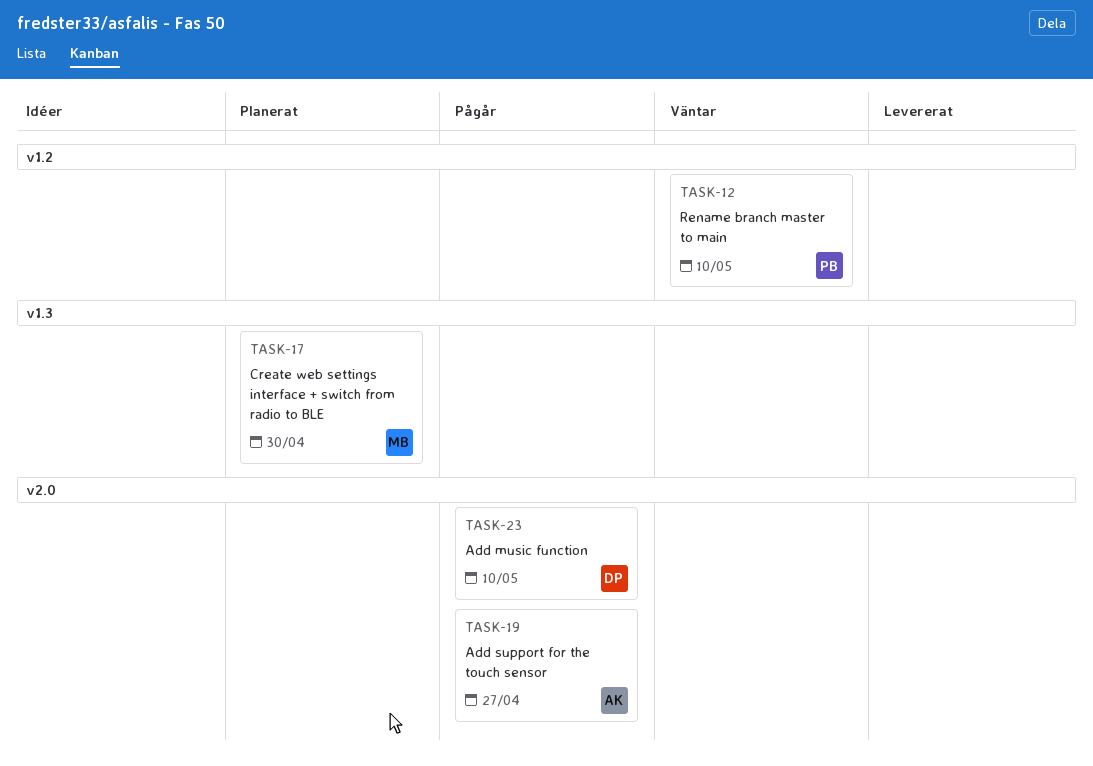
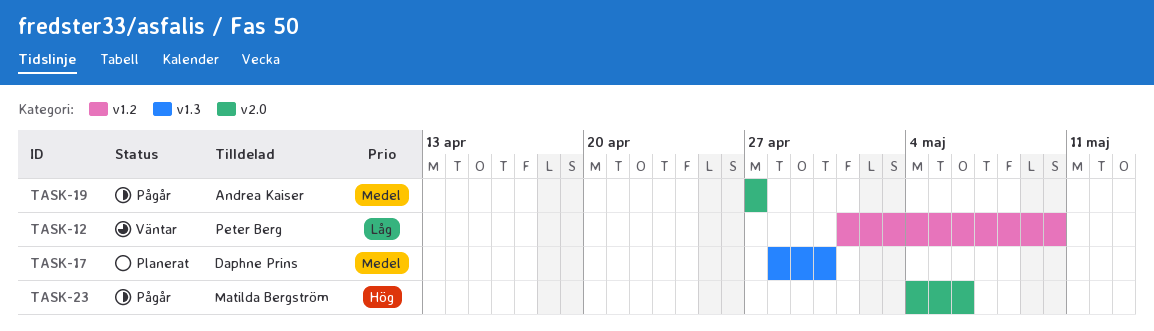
TASK-17, owner: Matilda Bergström -> Daphne Prins
TASK-23, owner: Daphne Prins -> Matilda Bergström
TASK-23, due: May 10 -> May 6

